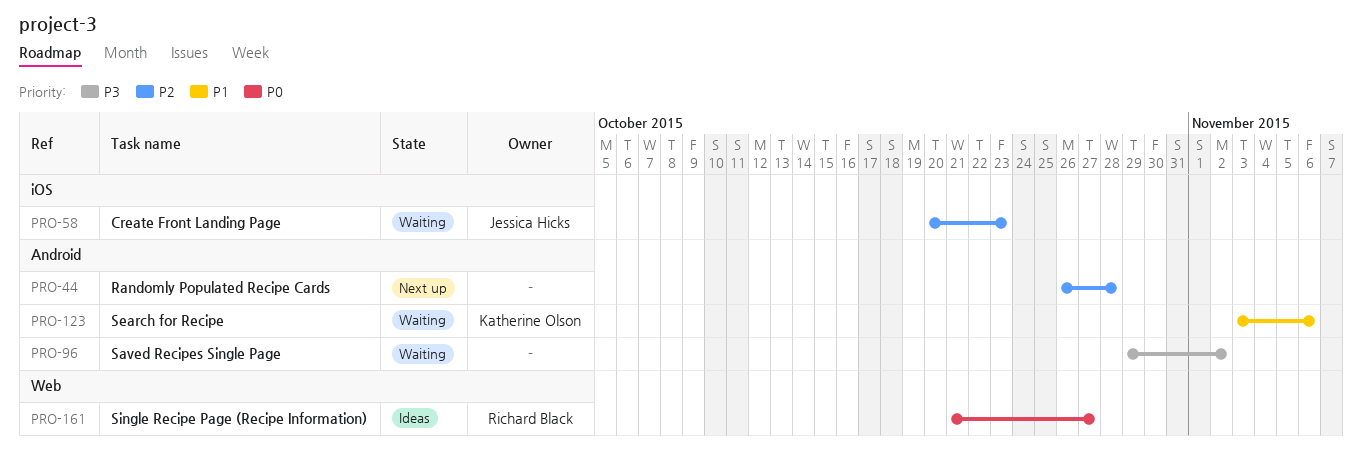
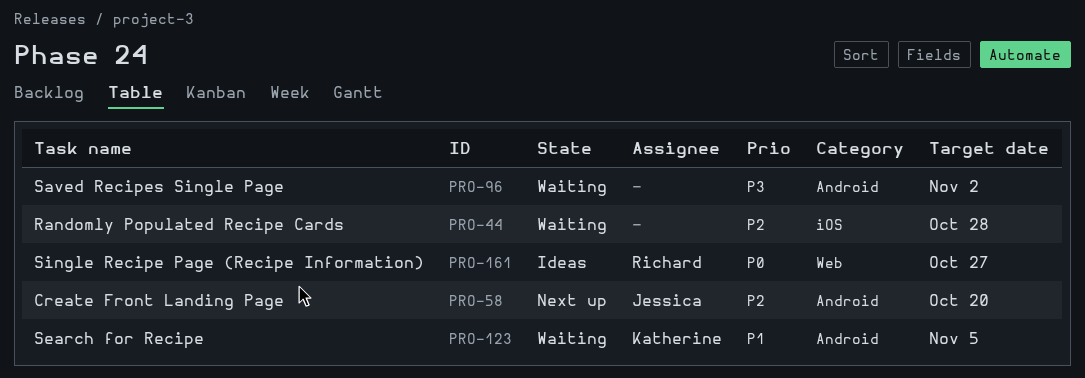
PRO-44, status: Next up -> Waiting
PRO-44, label: Android -> iOS
PRO-58, status: Waiting -> Next up
PRO-58, label: iOS -> Android
PRO-58, due: Oct 23 -> Oct 20
PRO-123, due: Nov 6 -> Nov 5

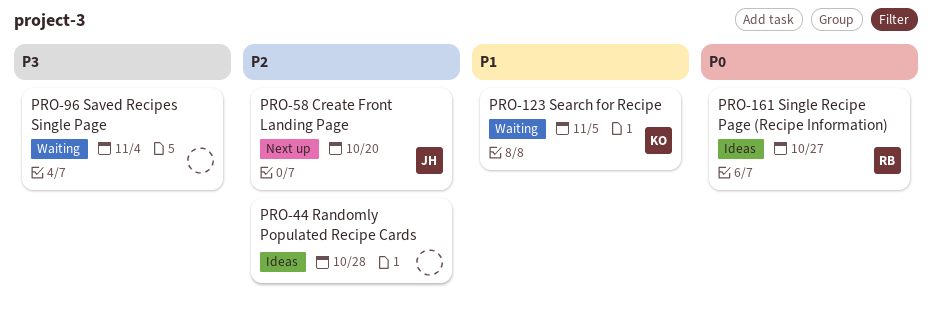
PRO-44, status: Waiting -> Ideas
PRO-96, due: Nov 2 -> Nov 4

